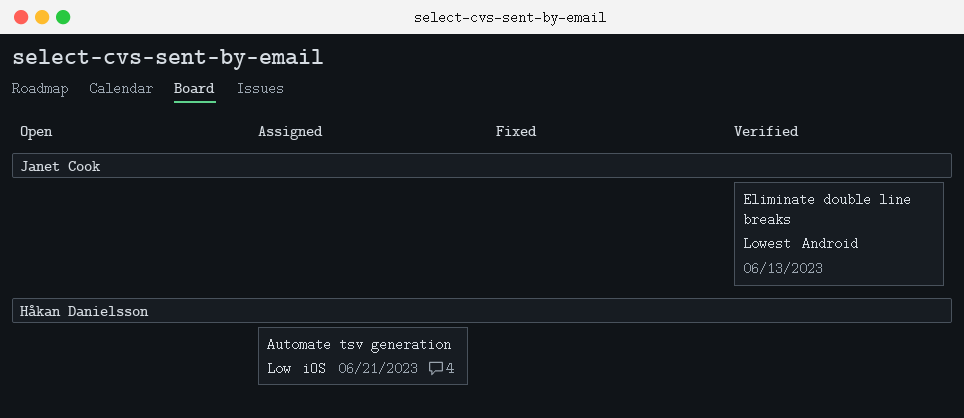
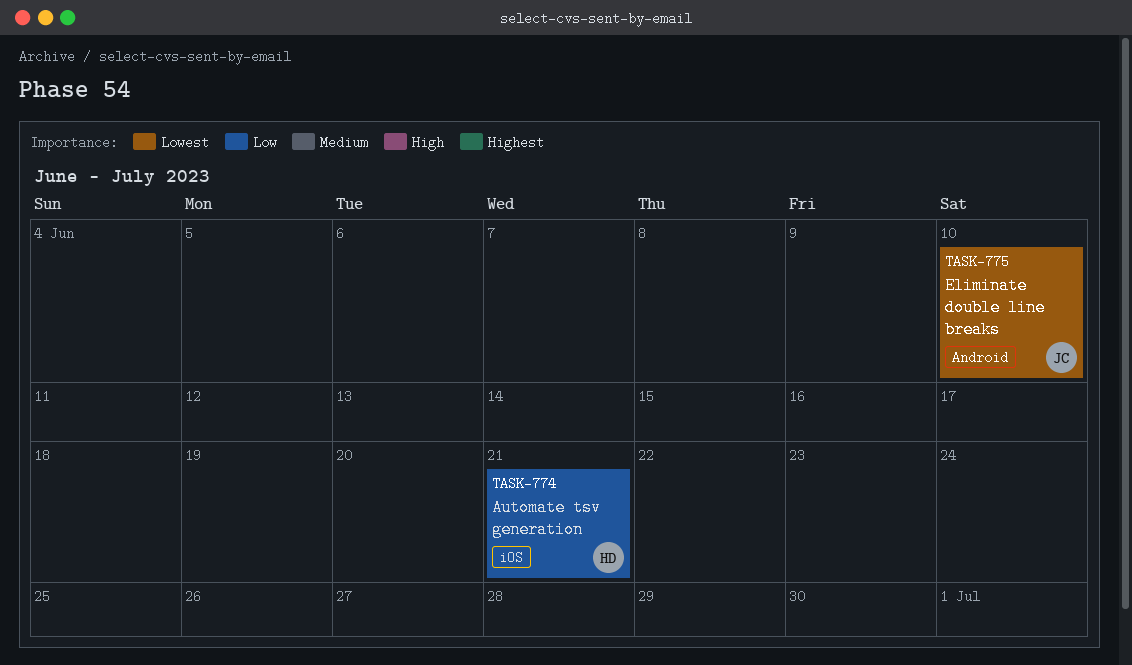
Eliminate double line breaks, due: Jun 13 -> Jun 10

